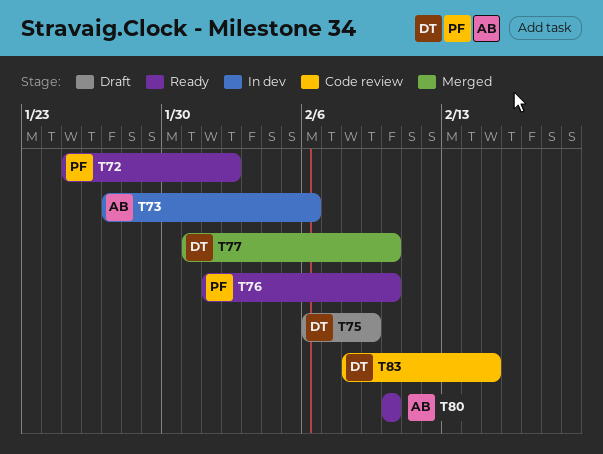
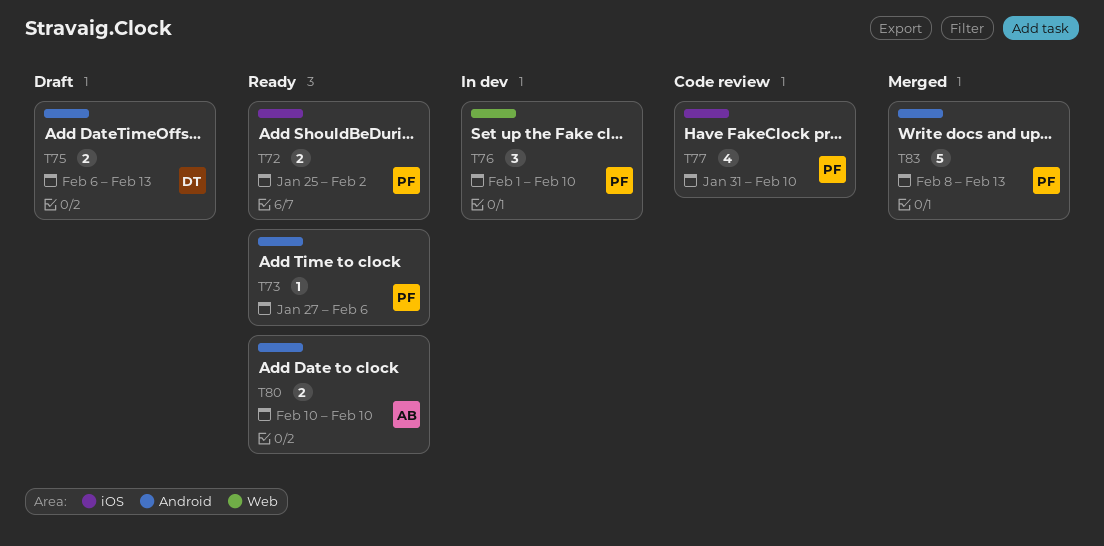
T73, status: In dev -> Ready
T73, owner: AB -> PF
T75, due: Feb 9 -> Feb 13
T76, status: Ready -> In dev
T77, status: Merged -> Code review
T77, owner: DT -> PF
T83, status: Code review -> Merged
T83, owner: DT -> PF
T83, due: Feb 15 -> Feb 13

